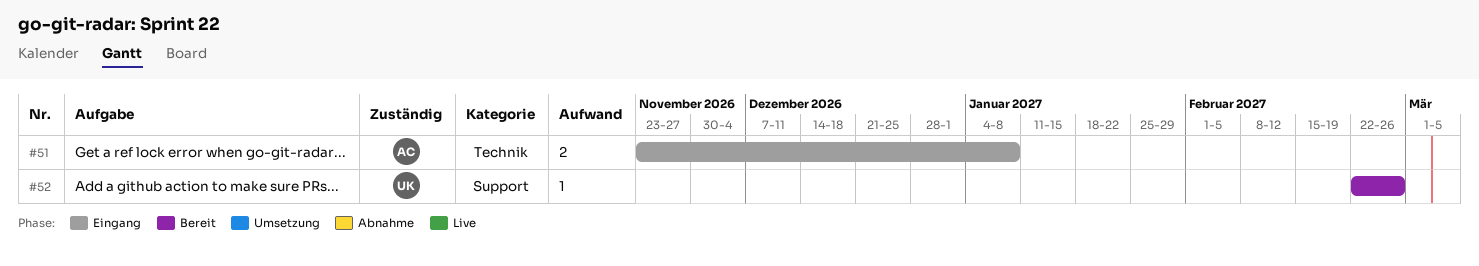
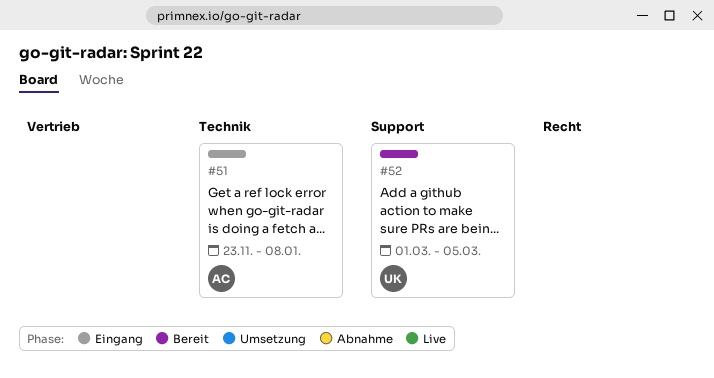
#52, start: Feb 22 -> Mar 1
#52, due: Feb 26 -> Mar 5

